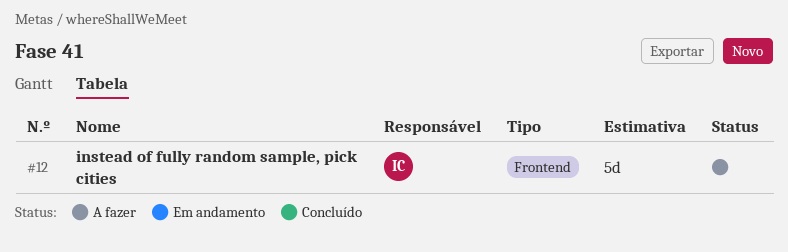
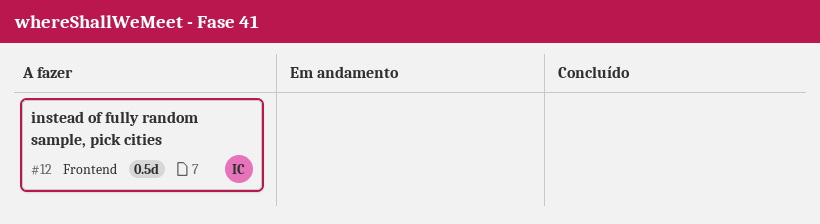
#12, estimate: 5d -> 0.5d

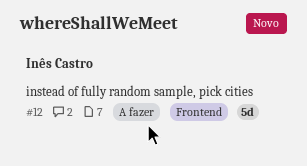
#12, estimate: 0.5d -> 5d

